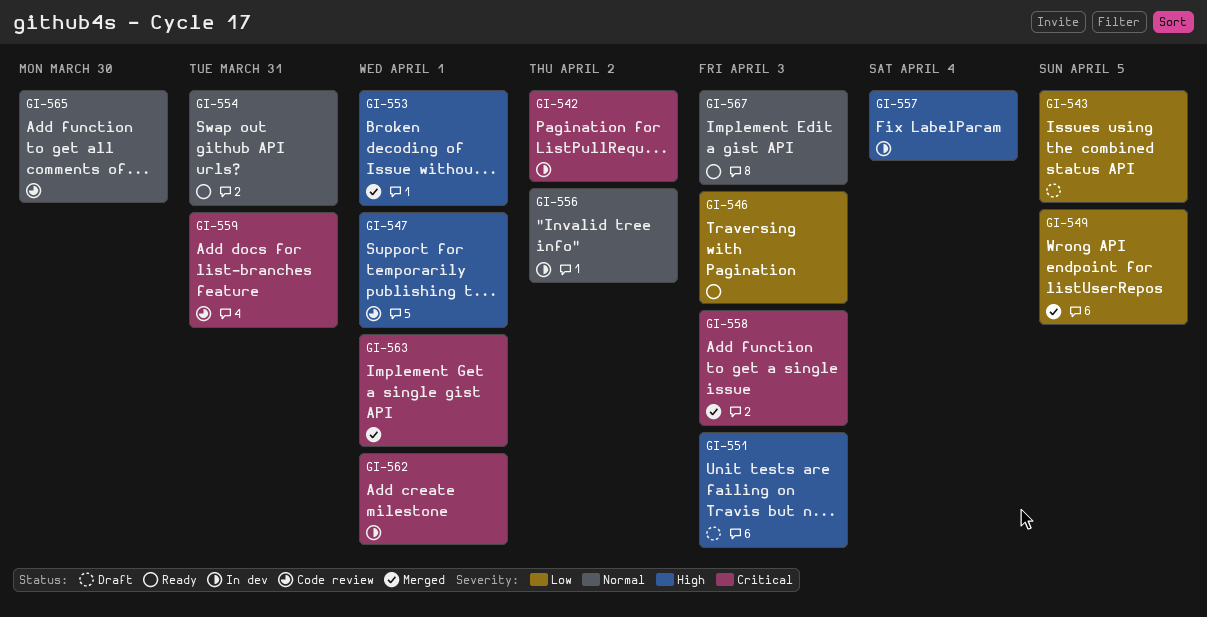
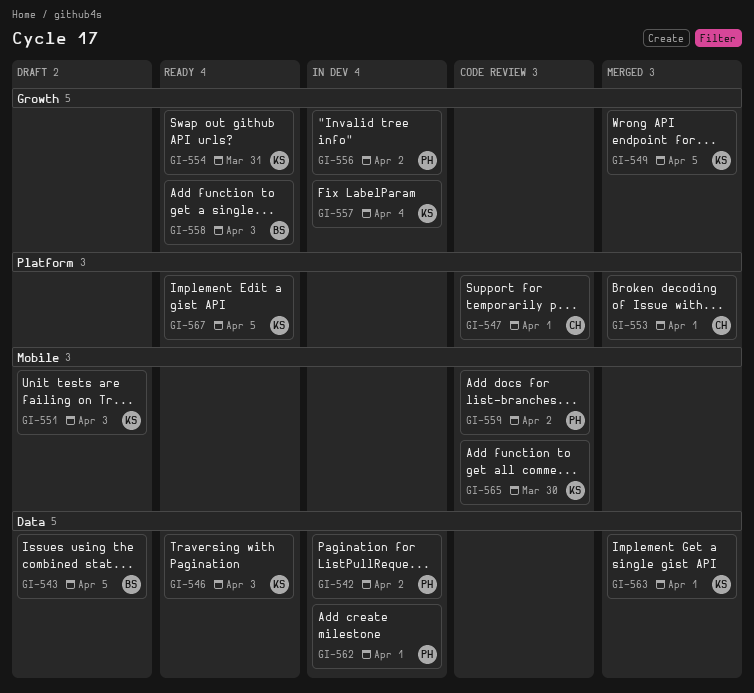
GI-558, status: Merged -> Ready
GI-559, due: Mar 31 -> Apr 2
GI-567, due: Apr 3 -> Apr 5

